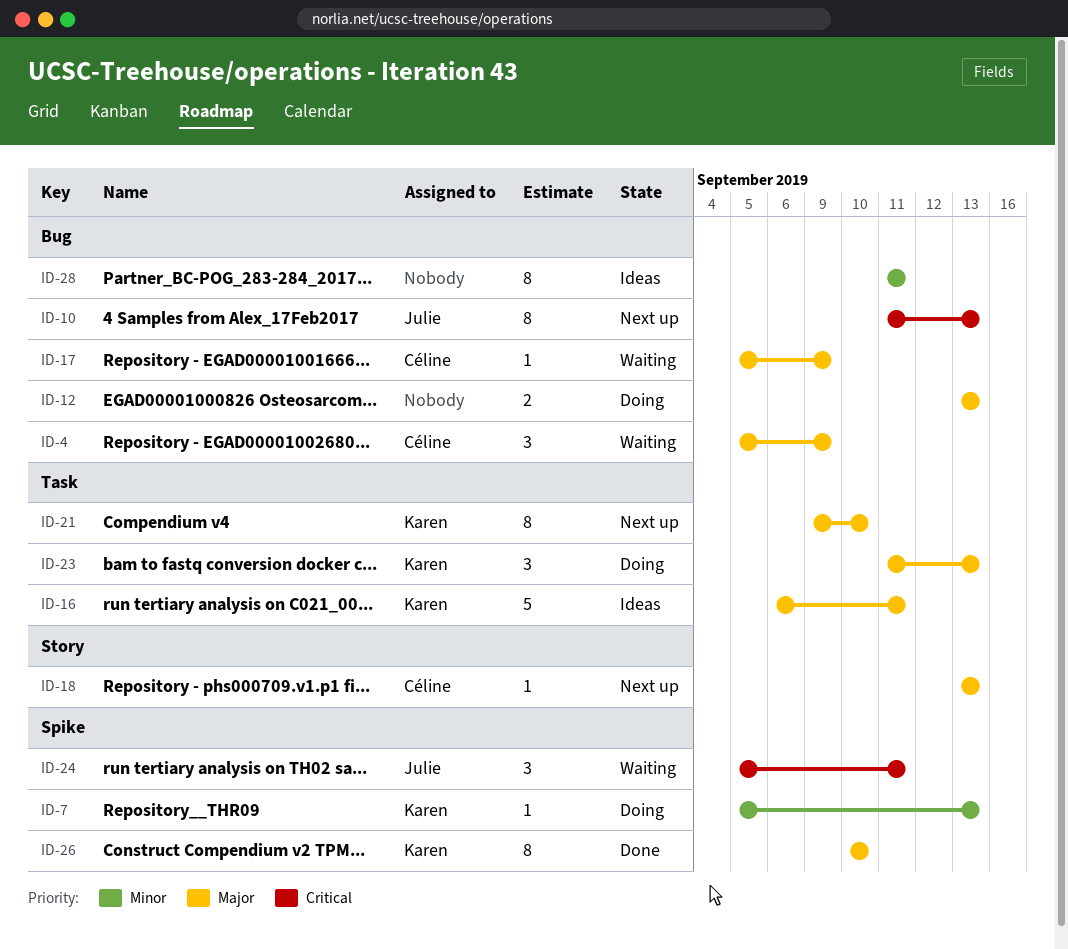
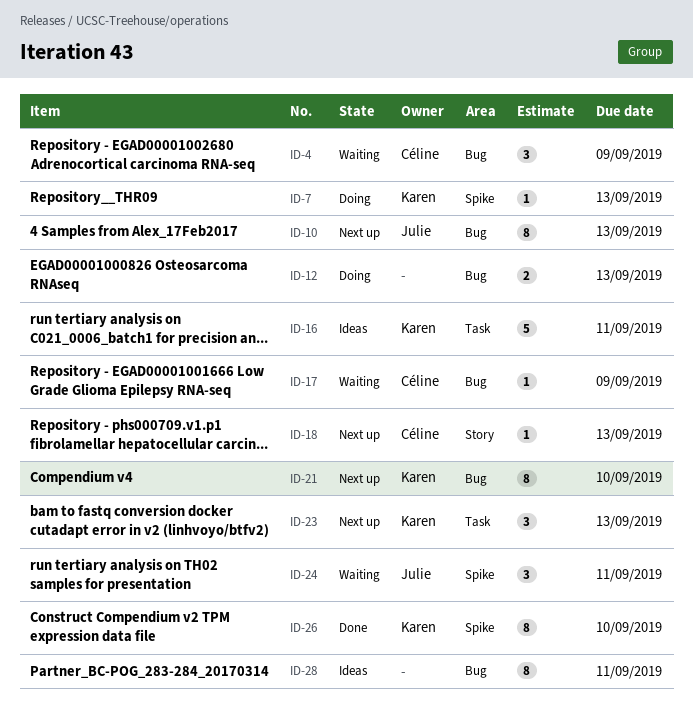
ID-21, label: Task -> Bug
ID-23, status: Doing -> Next up

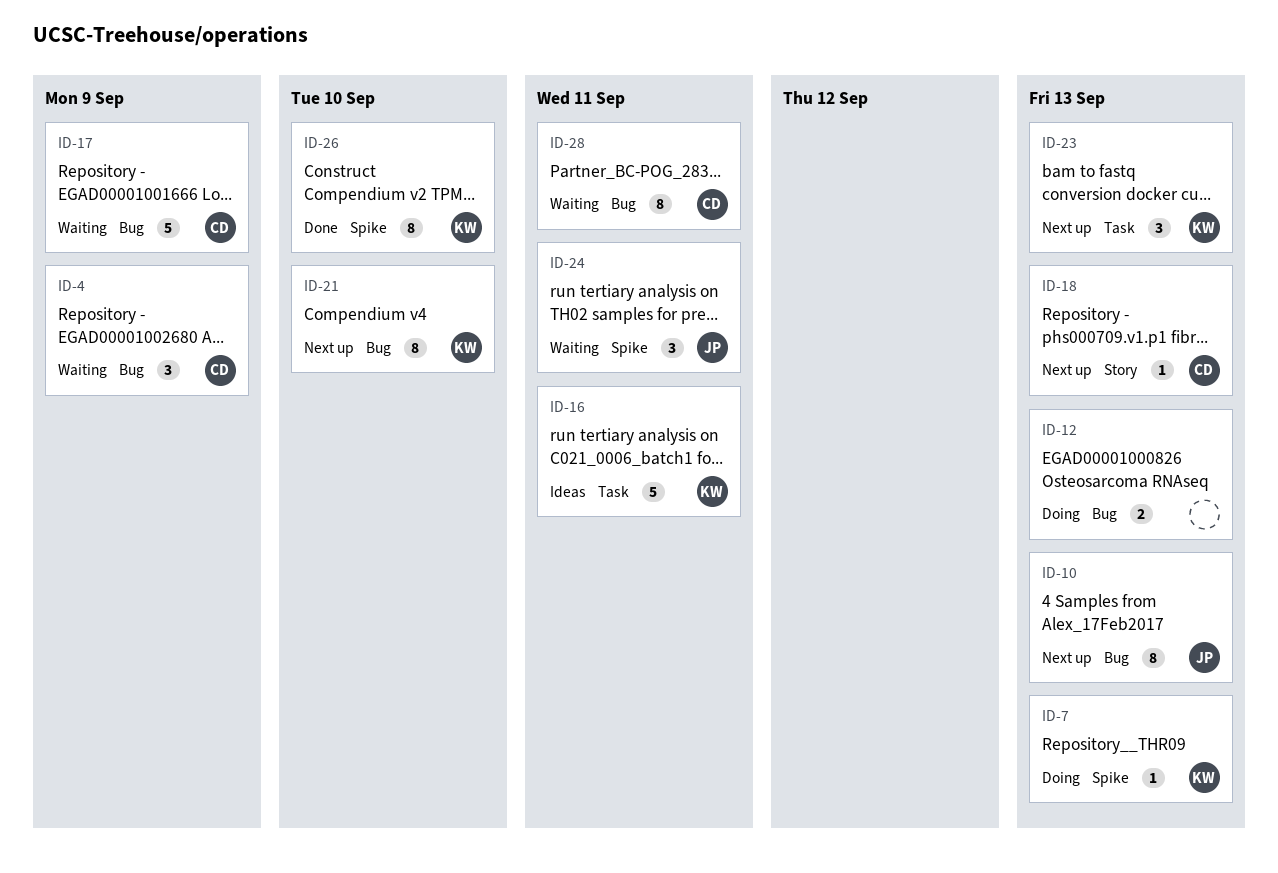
ID-17, estimate: 1 -> 5
ID-28, status: Ideas -> Waiting
ID-28, owner: none -> Céline

